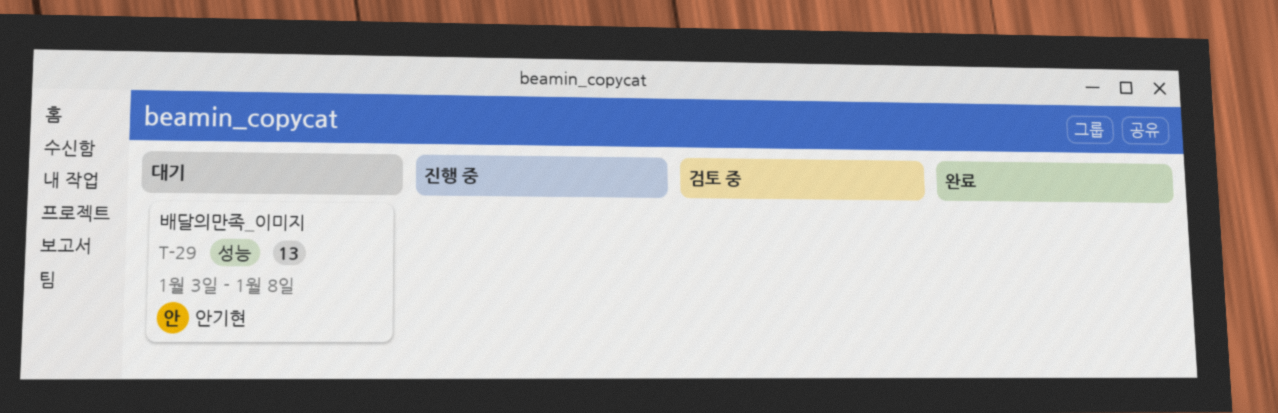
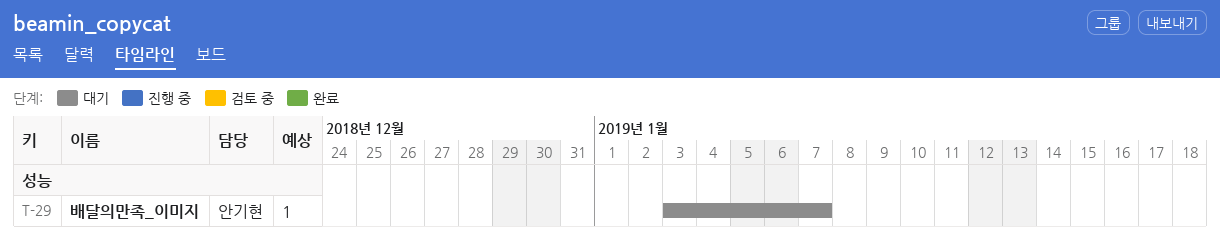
T-29, estimate: 13 -> 1
T-29, due: Jan 8 -> Jan 7

